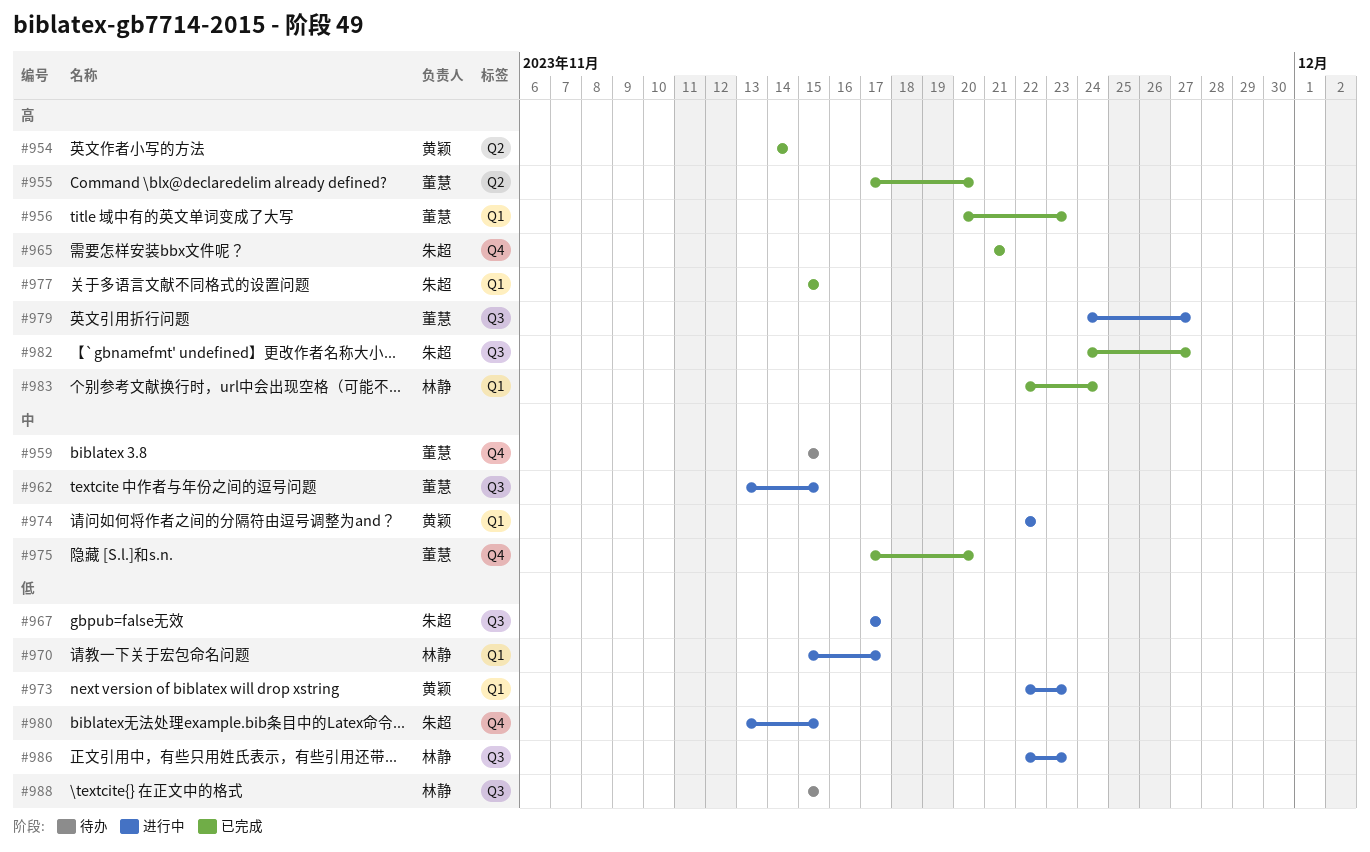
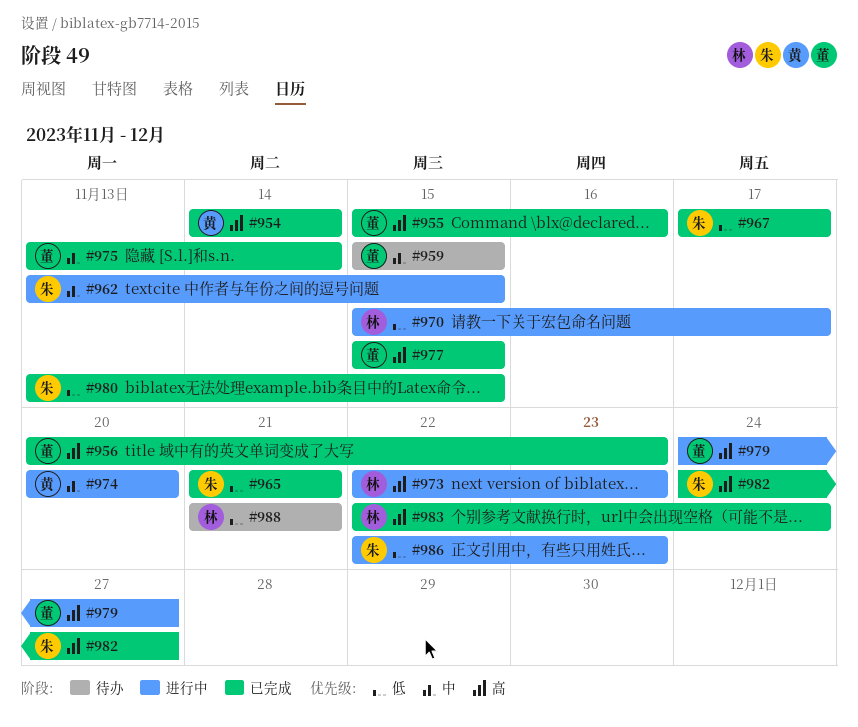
#955, start: Nov 17 -> Nov 15
#955, due: Nov 20 -> Nov 16
#962, owner: 董慧 -> 朱超
#965, priority: 高 -> 低
#967, status: 进行中 -> 已完成
#973, owner: 黄颖 -> 林静
#973, priority: 低 -> 高
#974, start: Nov 22 -> Nov 20
#974, due: Nov 22 -> Nov 20
#975, start: Nov 17 -> Nov 13
#975, due: Nov 20 -> Nov 14
#977, owner: 朱超 -> 董慧
#980, status: 进行中 -> 已完成
#986, owner: 林静 -> 朱超
#988, start: Nov 15 -> Nov 21
#988, due: Nov 15 -> Nov 21

